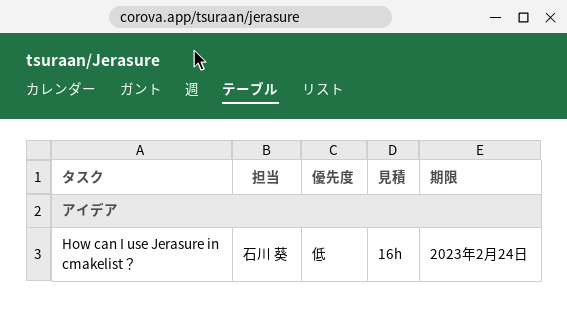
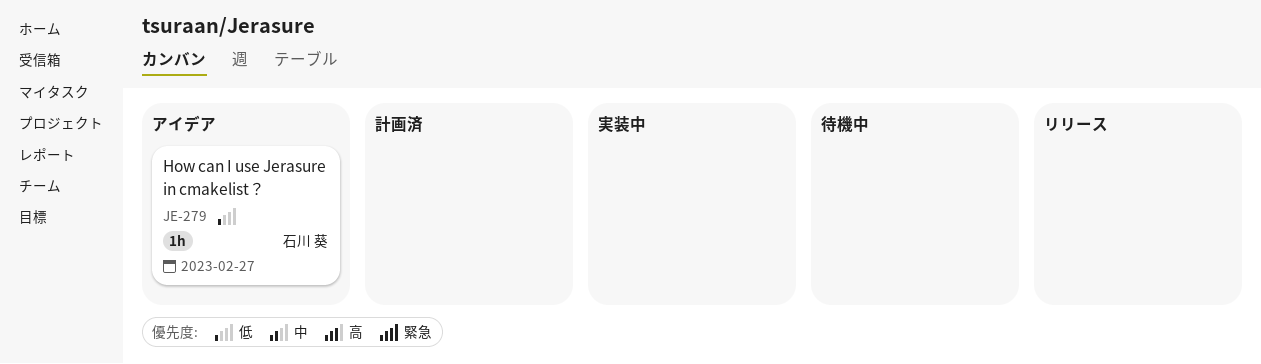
How can I use Jerasure in cmakelist？, estimate: 16h -> 1h
How can I use Jerasure in cmakelist？, due: Feb 24 -> Feb 27

